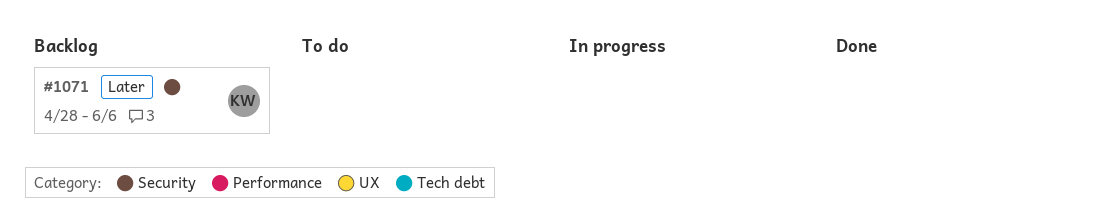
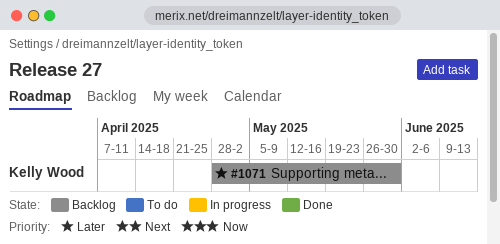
#1071, due: Jun 6 -> May 30

